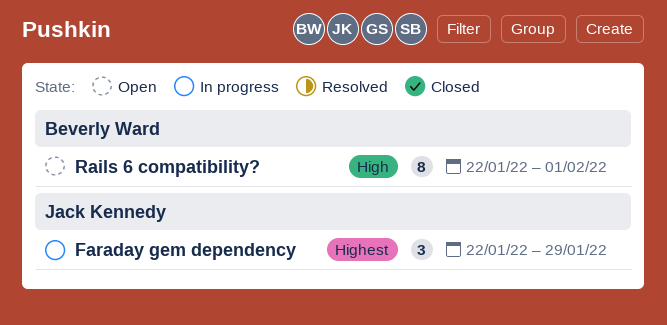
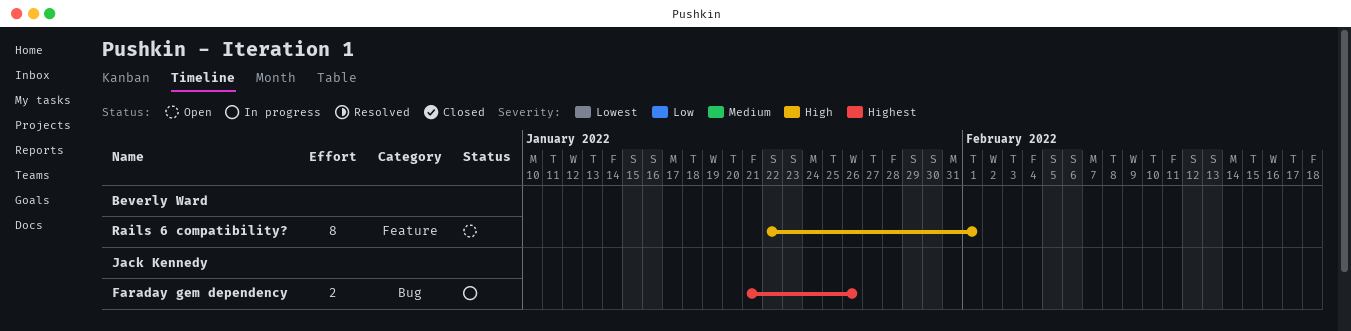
Faraday gem dependency, estimate: 3 -> 2
Faraday gem dependency, start: Jan 22 -> Jan 21
Faraday gem dependency, due: Jan 29 -> Jan 26

